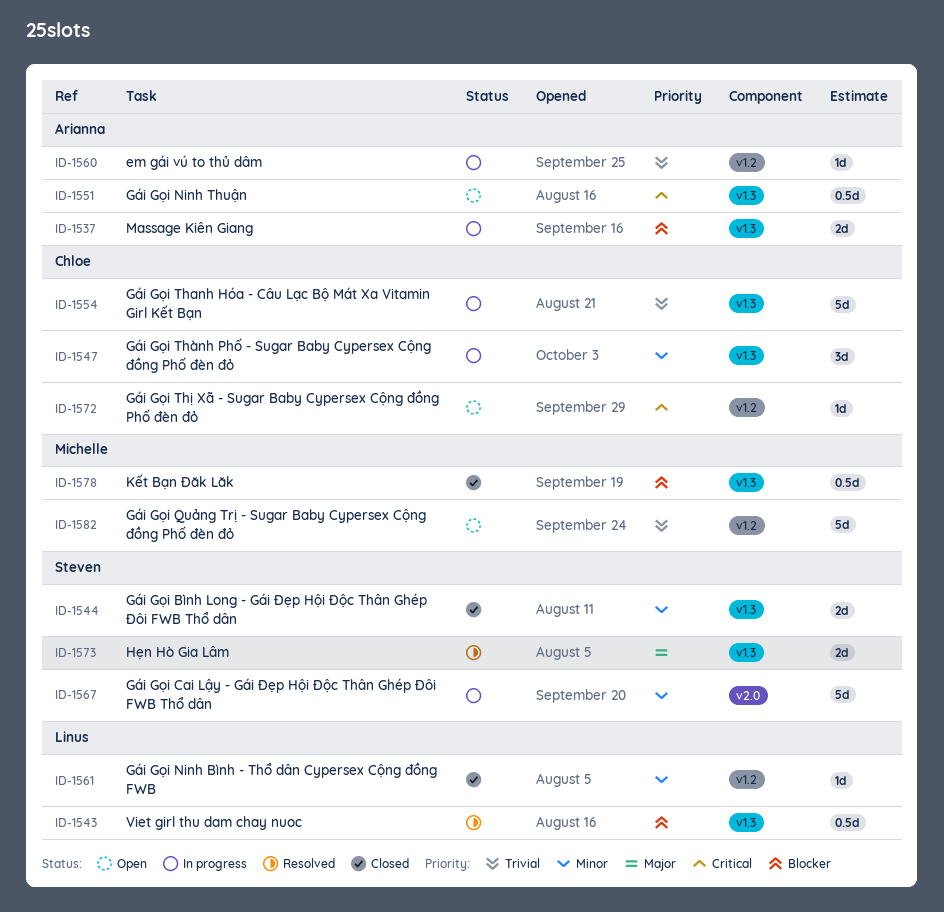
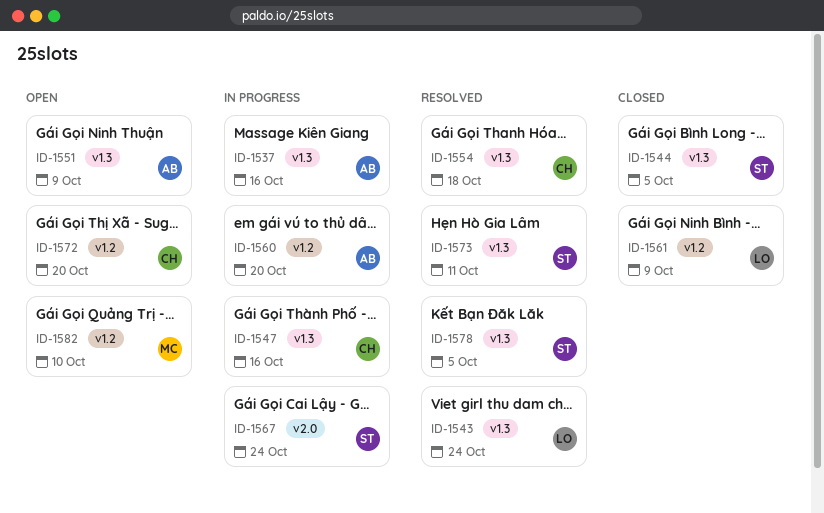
ID-1554, status: In progress -> Resolved
ID-1578, status: Closed -> Resolved
ID-1578, owner: Michelle -> Steven

